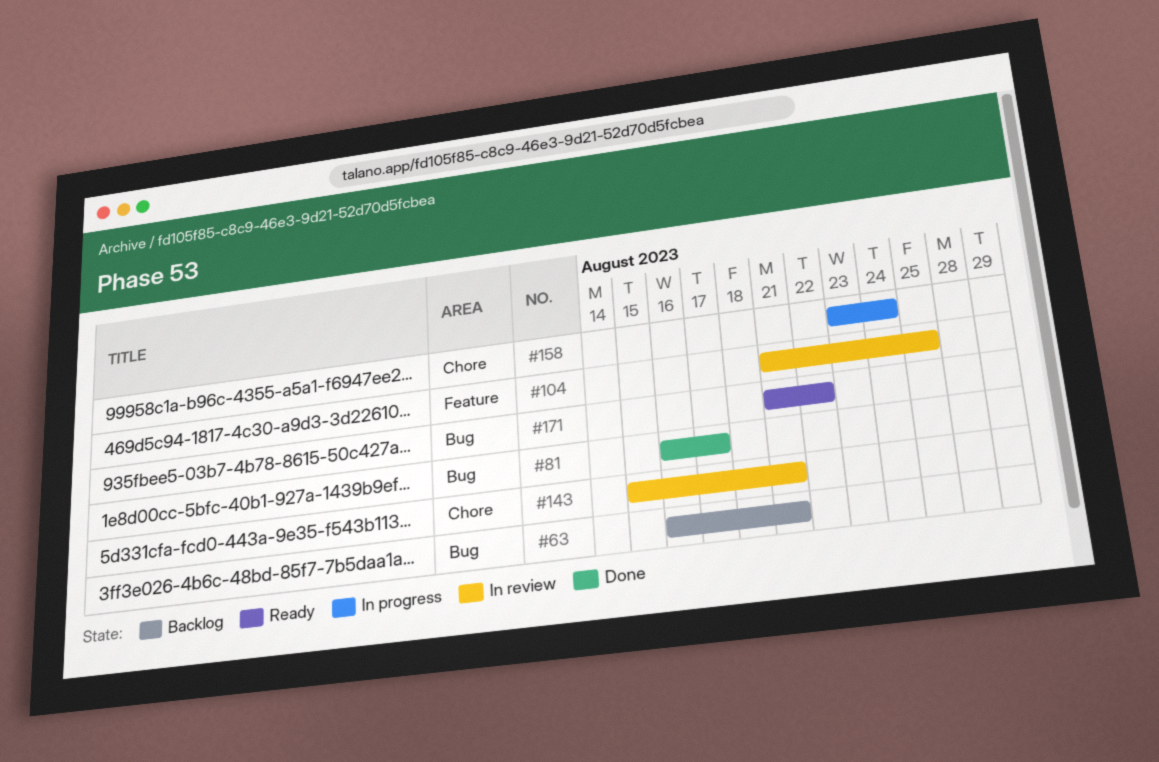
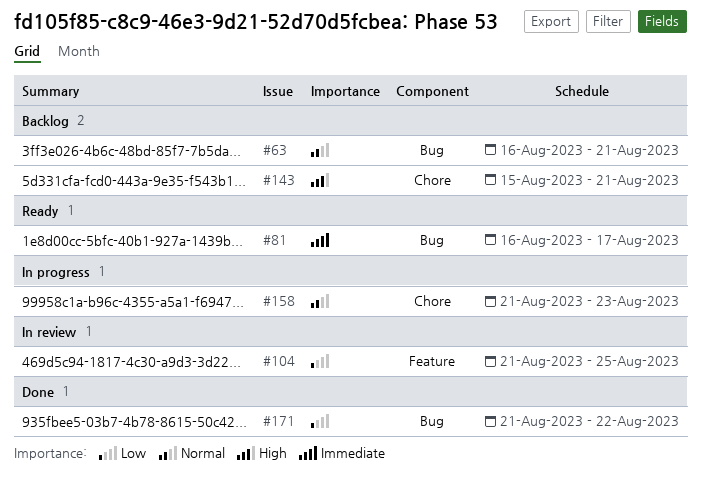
#81, status: Done -> Ready
#143, status: In review -> Backlog
#158, start: Aug 23 -> Aug 21
#158, due: Aug 24 -> Aug 23
#171, status: Ready -> Done

